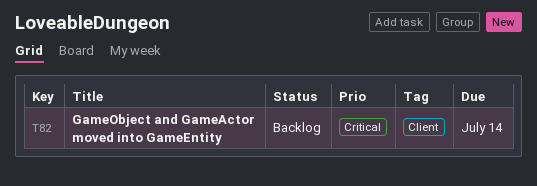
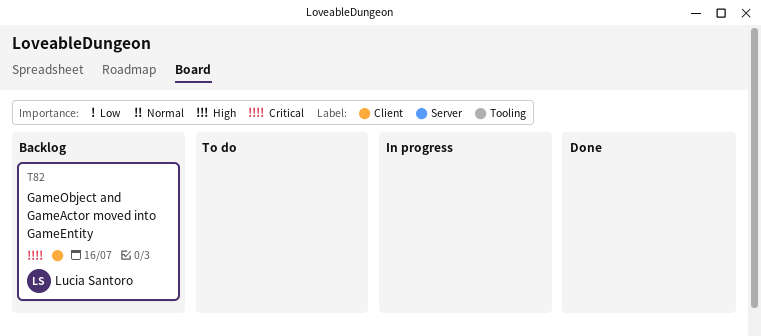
T82, due: Jul 14 -> Jul 16

